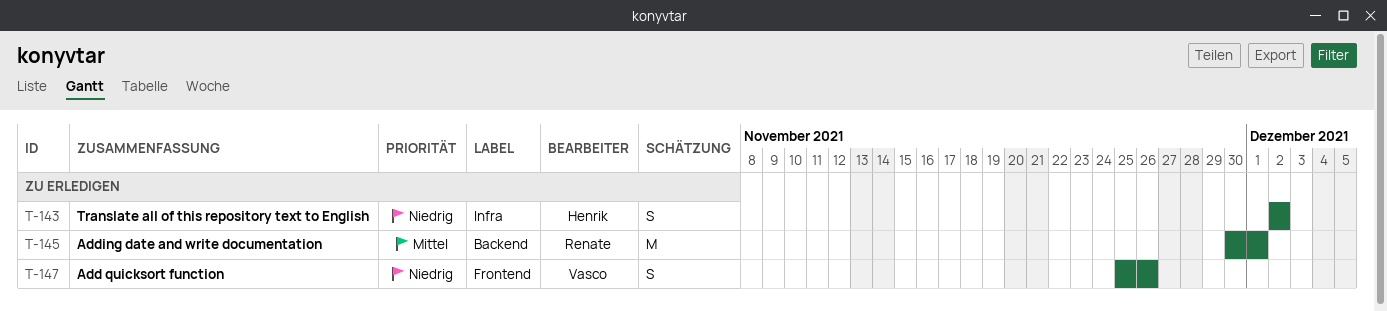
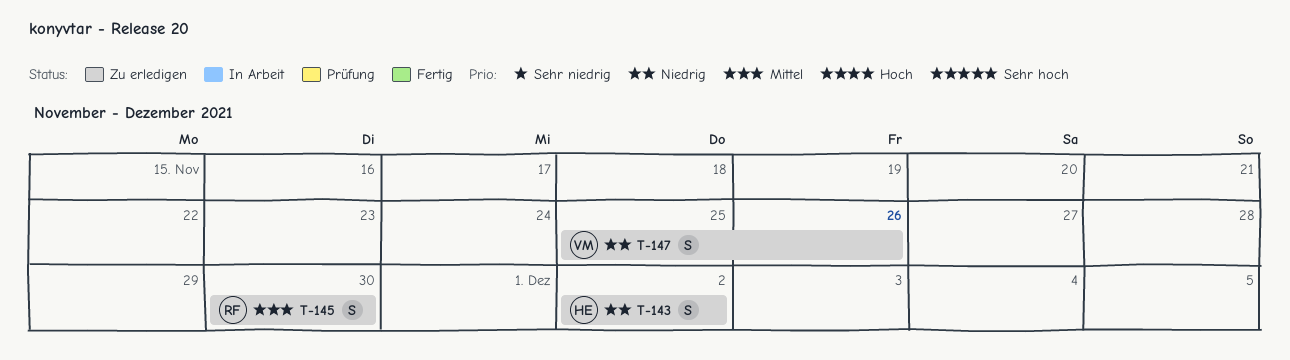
T-145, estimate: M -> S
T-145, due: Dec 1 -> Nov 30

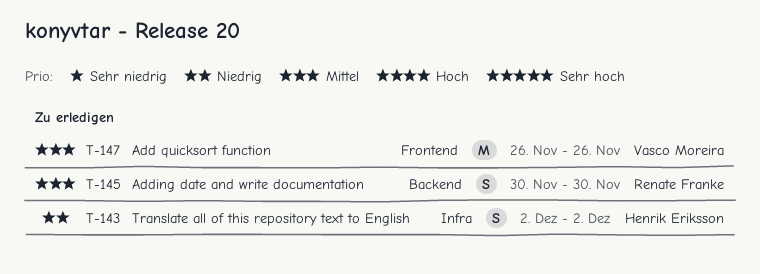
T-147, priority: Niedrig -> Mittel
T-147, estimate: S -> M
T-147, start: Nov 25 -> Nov 26

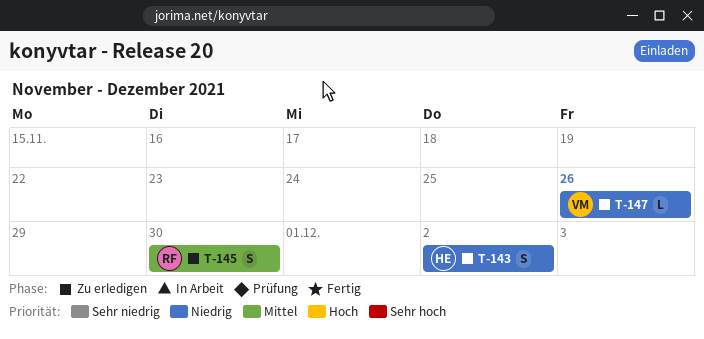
T-147, priority: Mittel -> Niedrig
T-147, estimate: M -> L

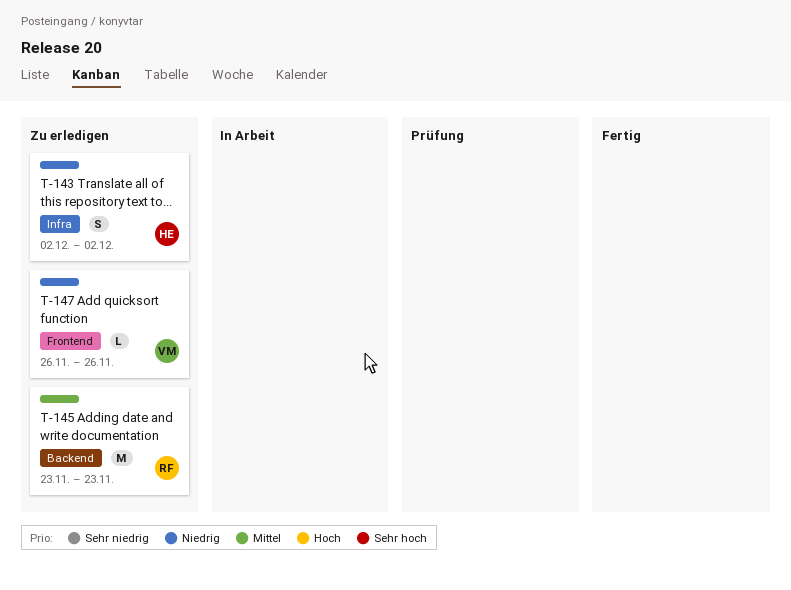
T-145, estimate: S -> M
T-145, start: Nov 30 -> Nov 23
T-145, due: Nov 30 -> Nov 23

